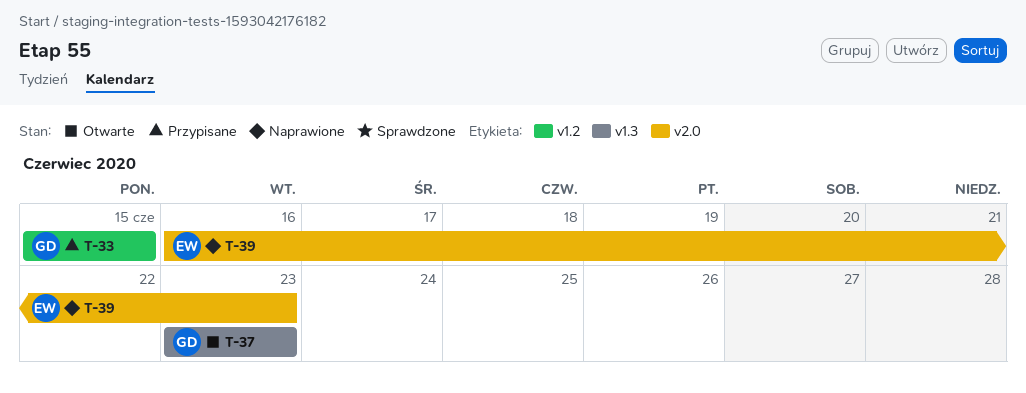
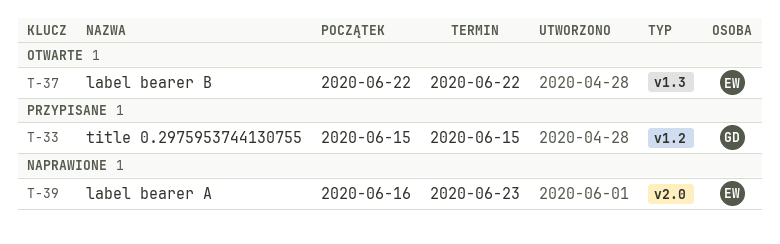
T-37, owner: GD -> EW
T-37, start: Jun 23 -> Jun 22
T-37, due: Jun 23 -> Jun 22

